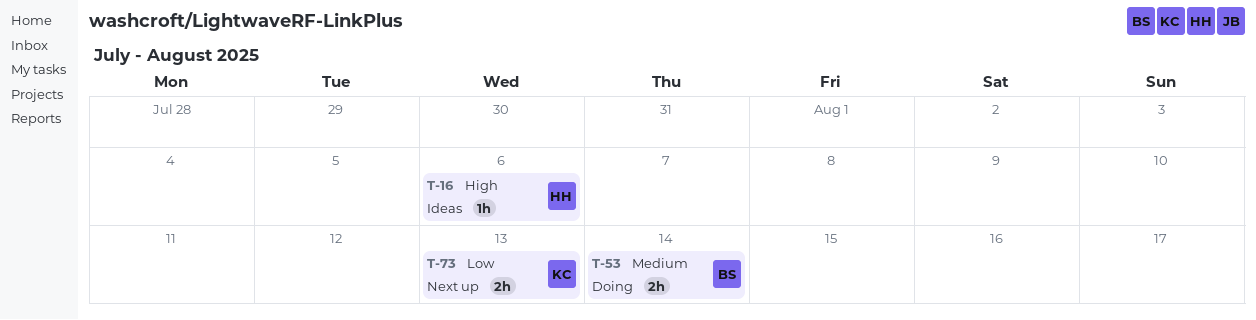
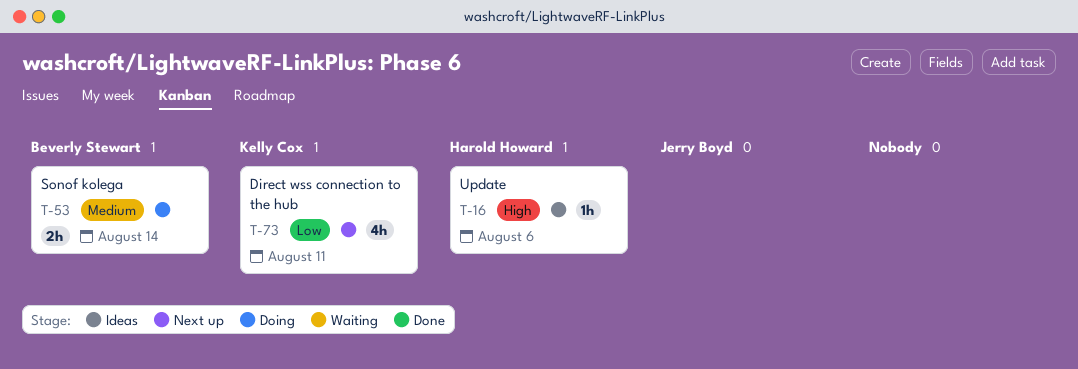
T-73, estimate: 2h -> 4h
T-73, due: Aug 13 -> Aug 11

